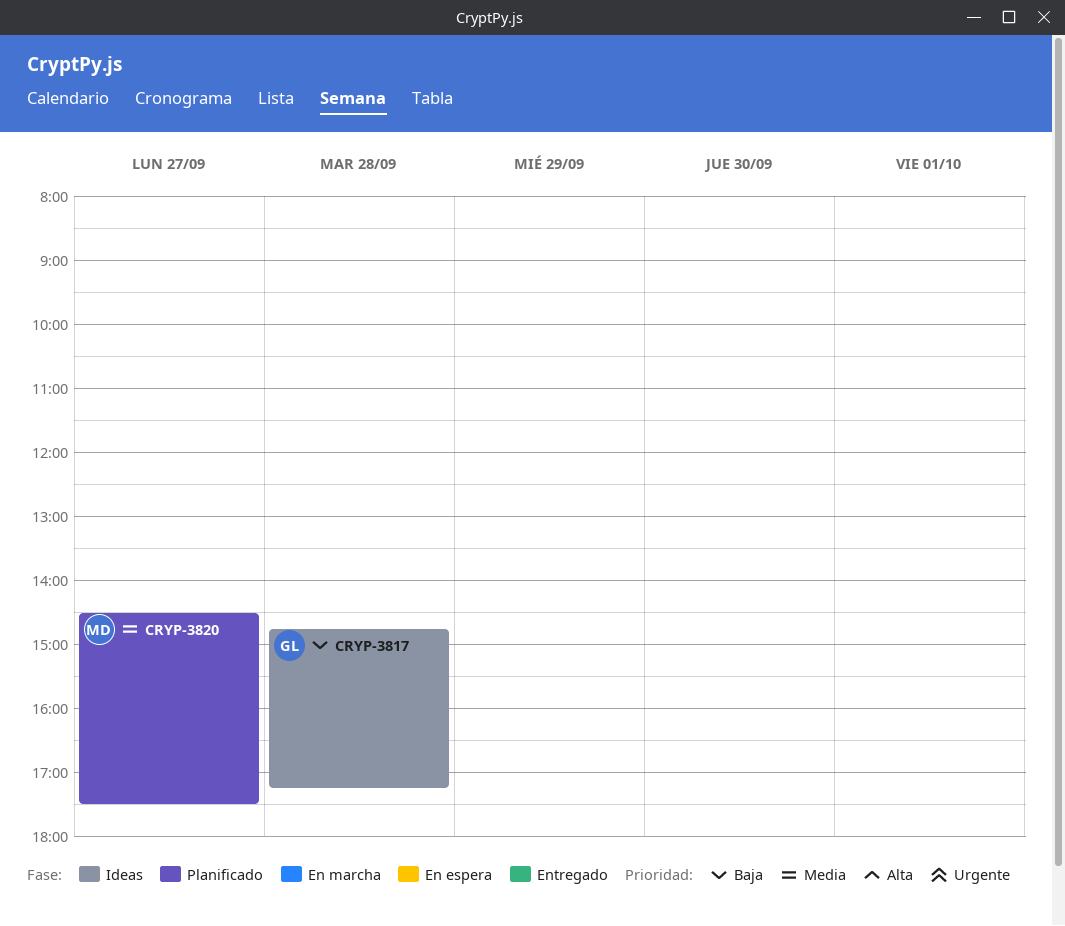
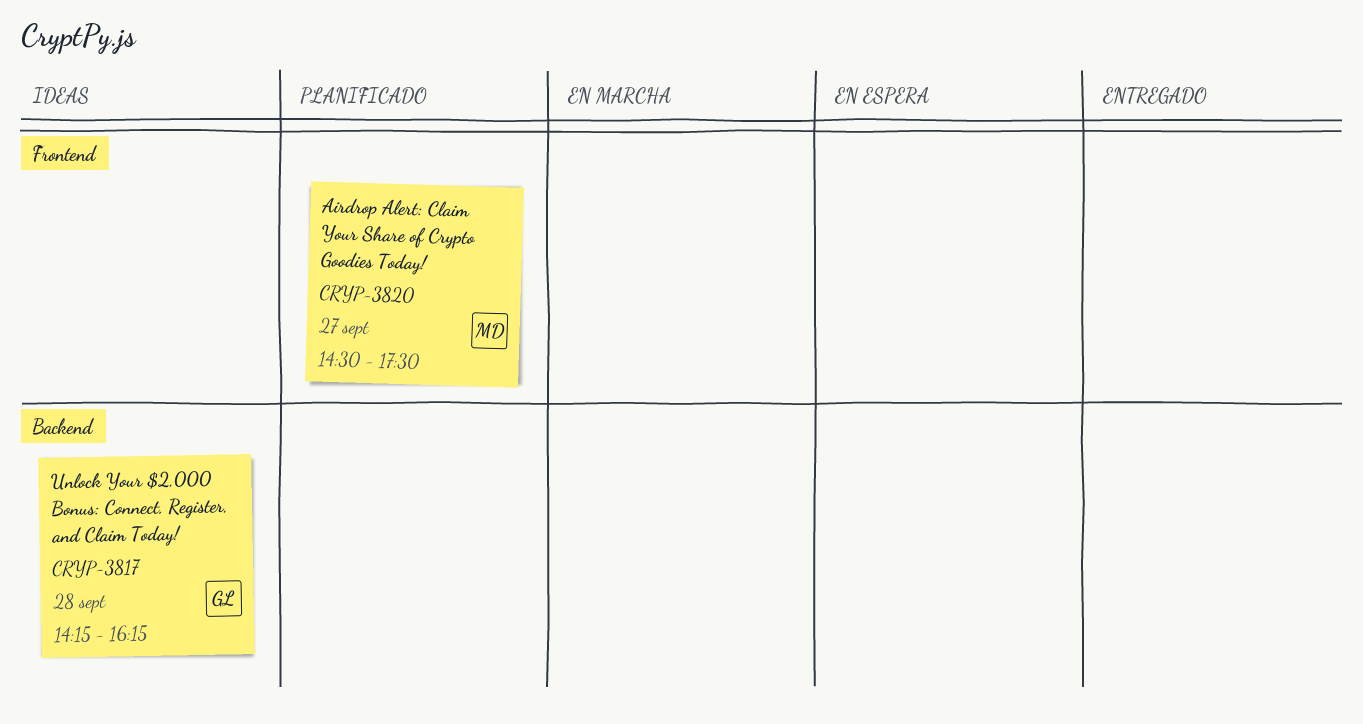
CRYP-3817, begins: 14:45 -> 14:15
CRYP-3817, ends: 17:15 -> 16:15

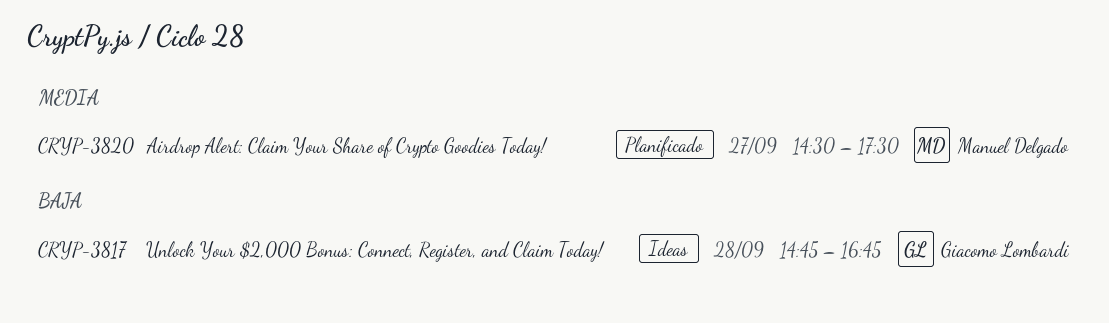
CRYP-3817, begins: 14:15 -> 14:45
CRYP-3817, ends: 16:15 -> 16:45

